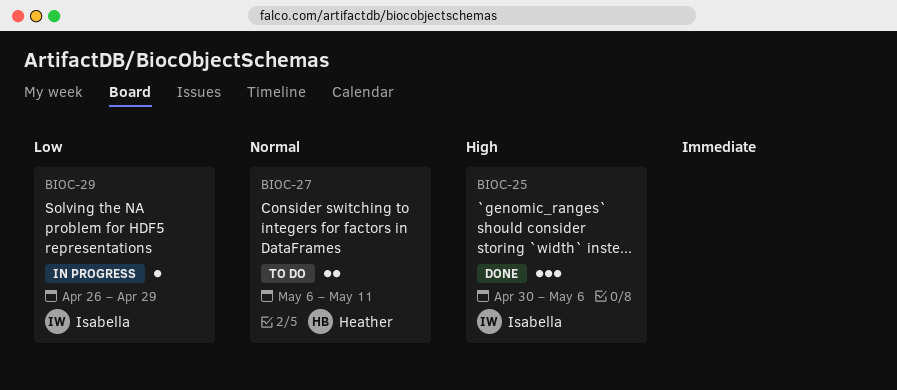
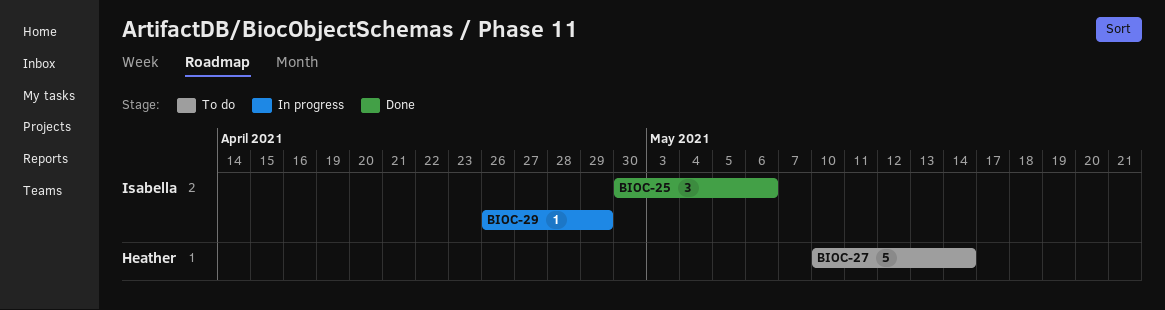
BIOC-27, estimate: 2 -> 5
BIOC-27, start: May 6 -> May 10
BIOC-27, due: May 11 -> May 14

